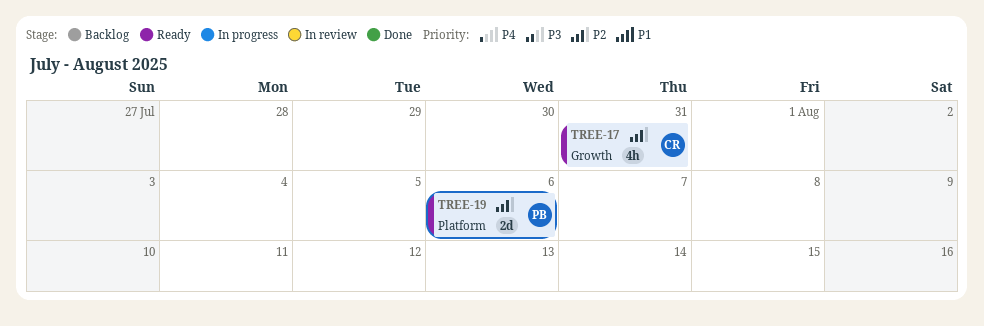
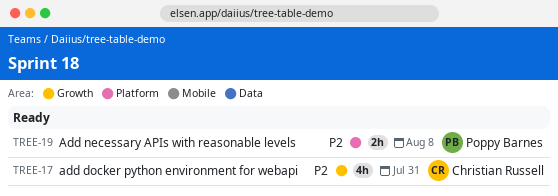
TREE-19, estimate: 2d -> 2h
TREE-19, due: Aug 6 -> Aug 8

